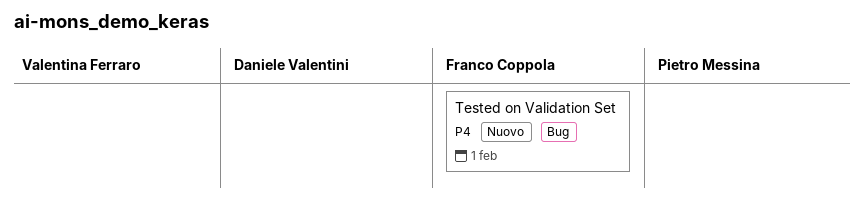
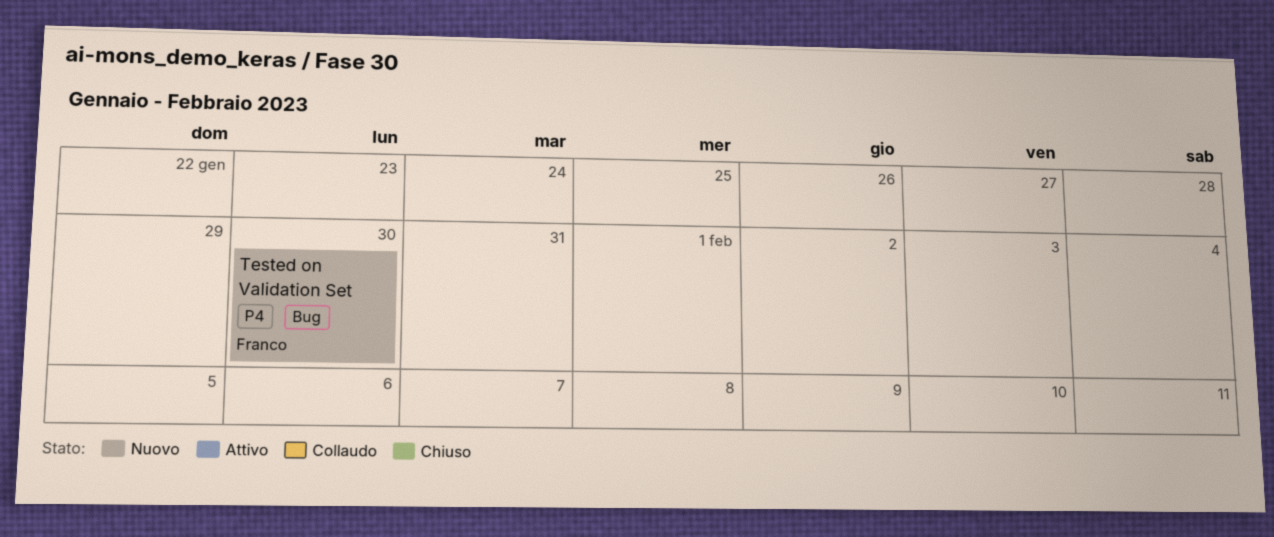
Tested on Validation Set, due: Feb 1 -> Jan 30

